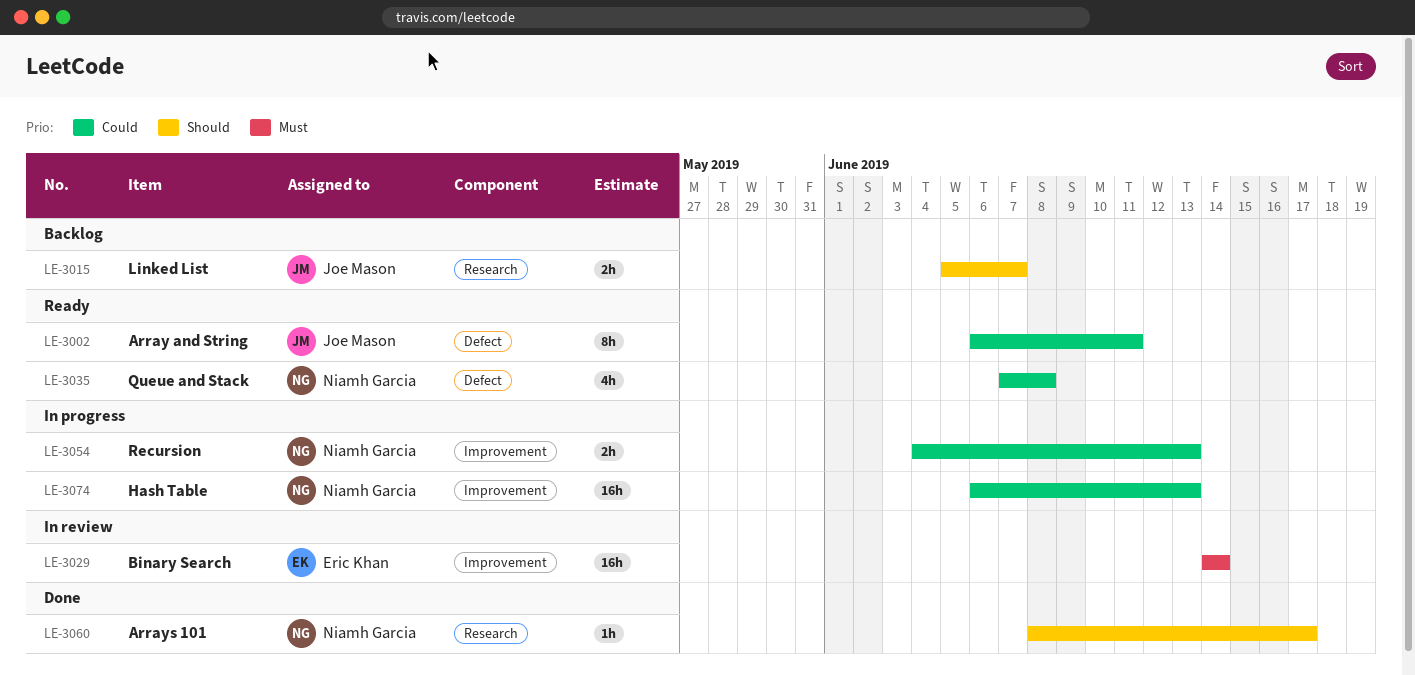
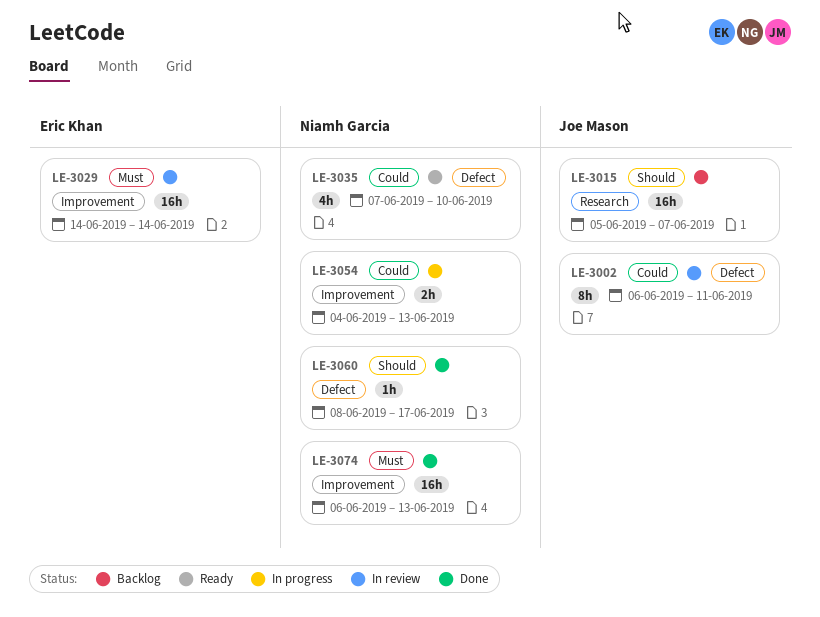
LE-3002, status: Ready -> In review
LE-3015, estimate: 2h -> 16h
LE-3035, due: Jun 8 -> Jun 10
LE-3060, label: Research -> Defect
LE-3074, status: In progress -> Done
LE-3074, priority: Could -> Must

